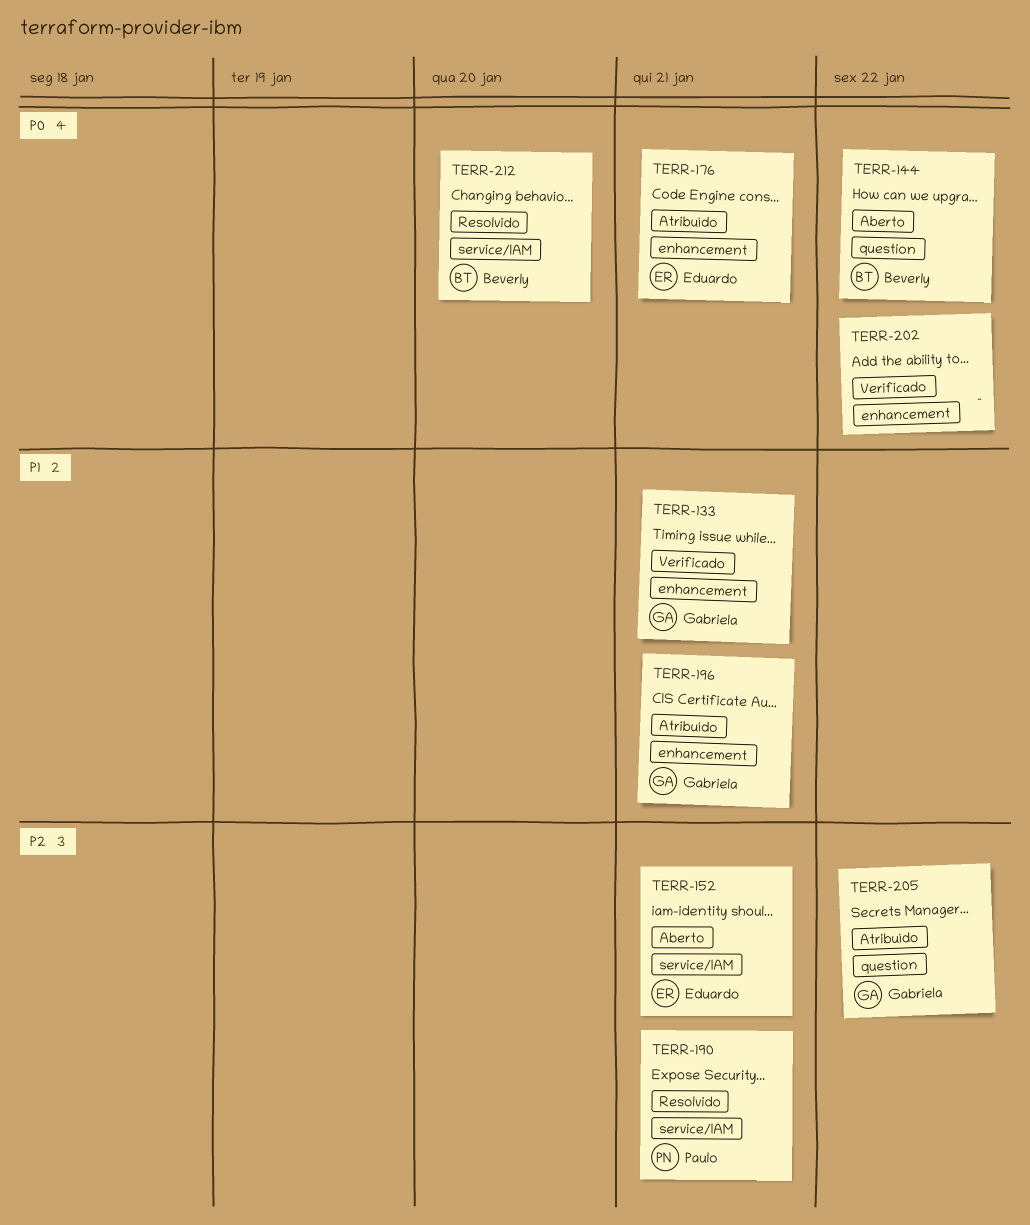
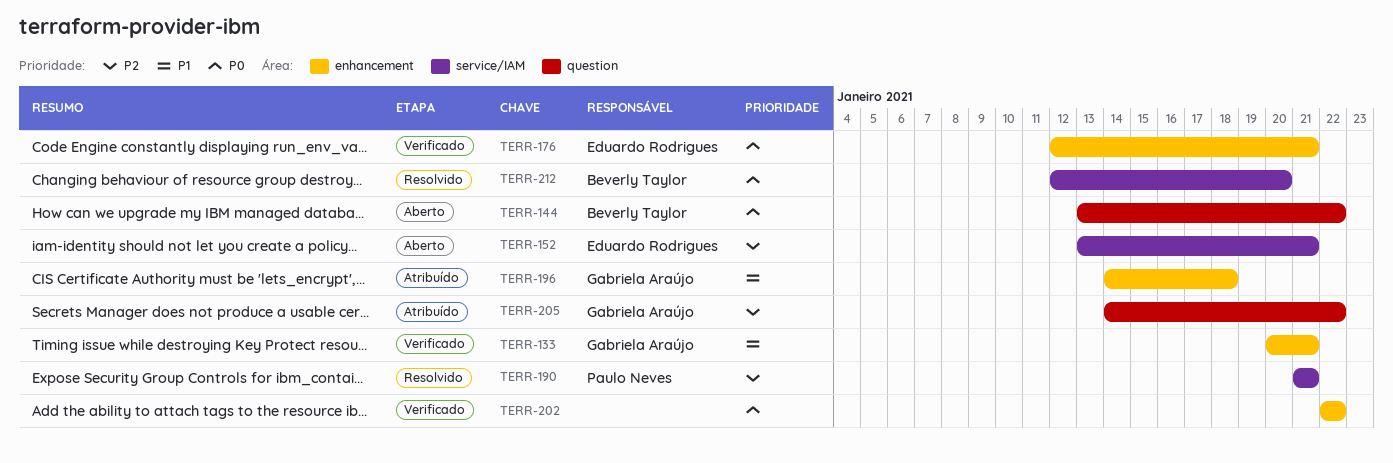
TERR-176, status: Atribuído -> Verificado
TERR-196, due: Jan 21 -> Jan 18

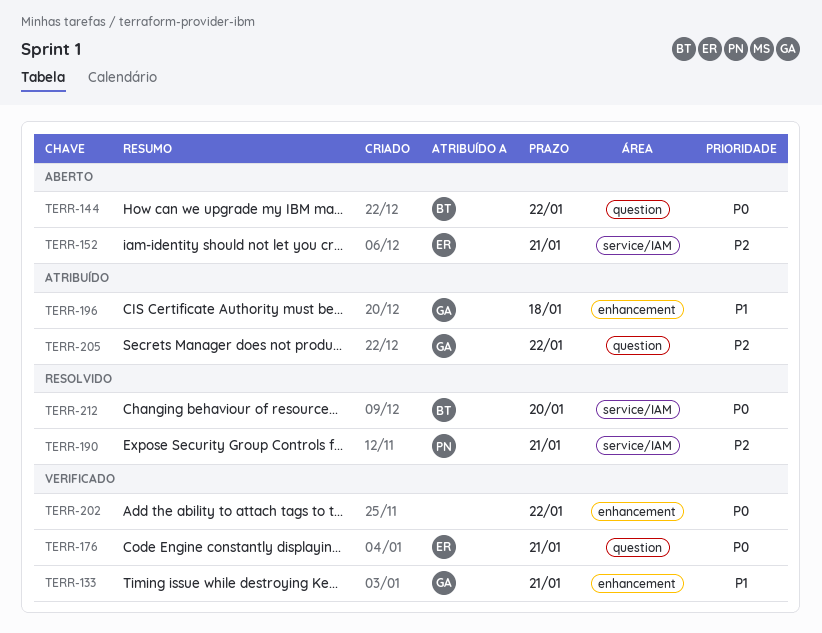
TERR-176, label: enhancement -> question

